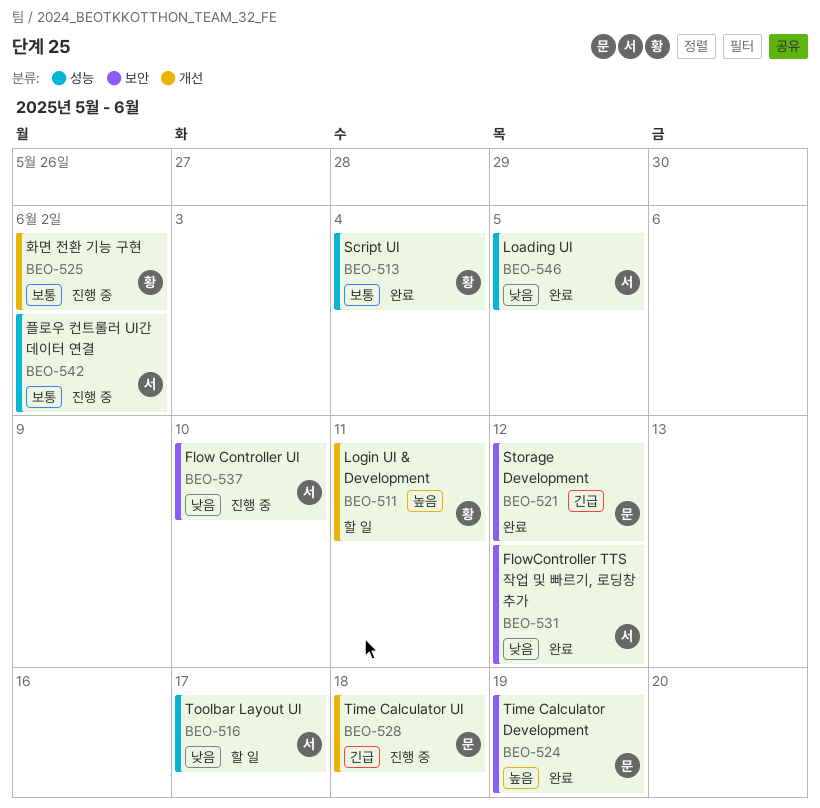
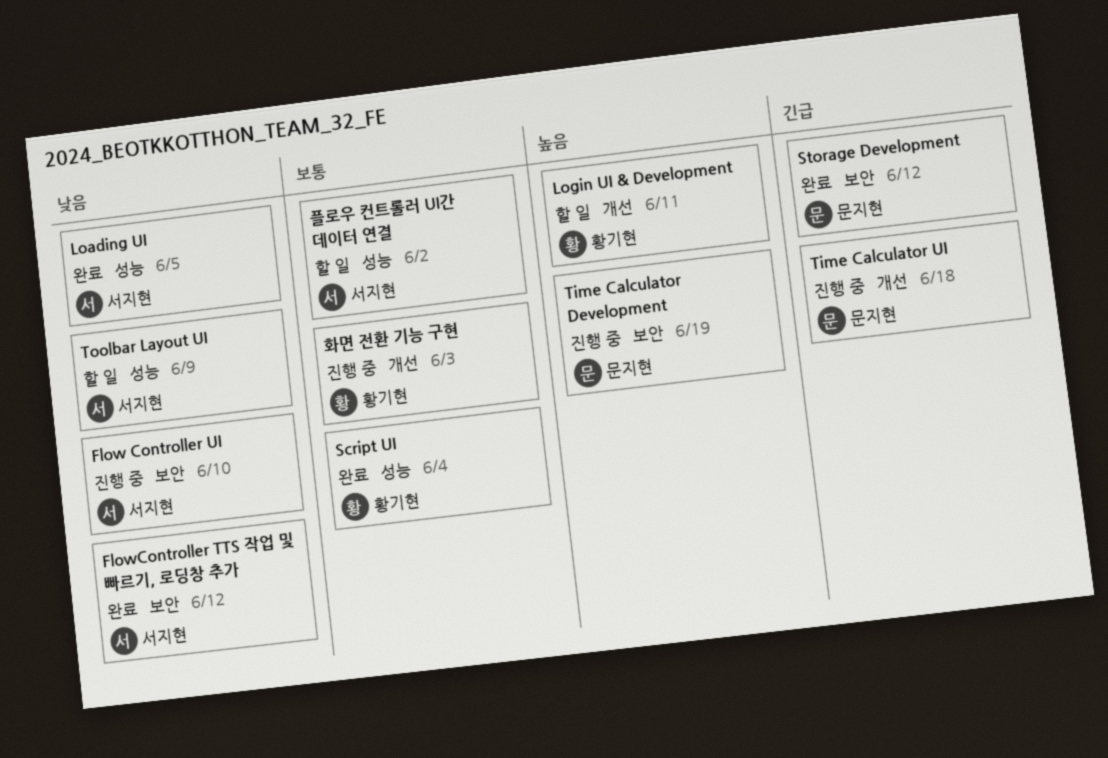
Time Calculator Development, status: 완료 -> 진행 중
Toolbar Layout UI, due: Jun 17 -> Jun 9
플로우 컨트롤러 UI간 데이터 연결, status: 진행 중 -> 할 일
화면 전환 기능 구현, due: Jun 2 -> Jun 3

